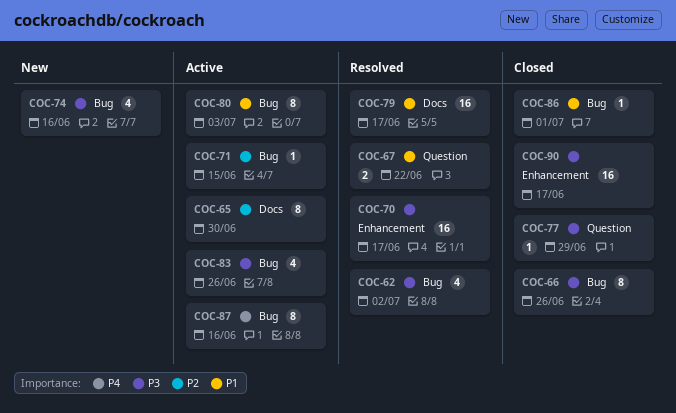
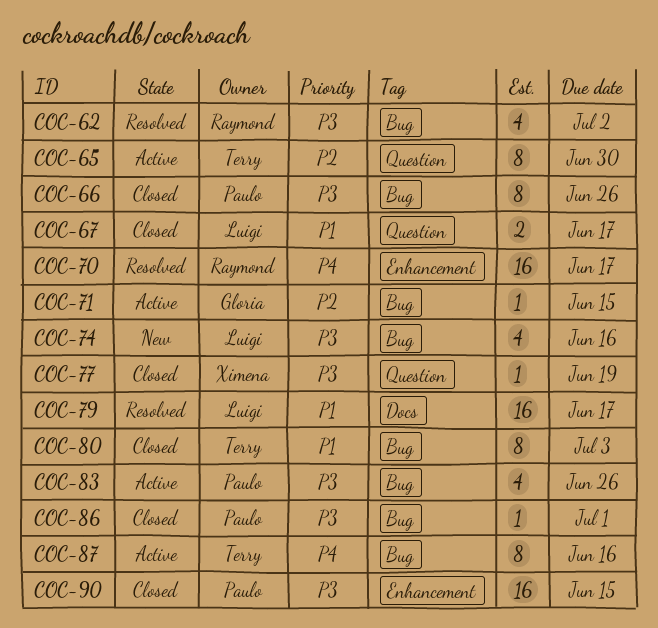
COC-65, label: Docs -> Question
COC-67, status: Resolved -> Closed
COC-67, due: Jun 22 -> Jun 17
COC-70, priority: P3 -> P4
COC-77, due: Jun 29 -> Jun 19
COC-80, status: Active -> Closed
COC-86, priority: P1 -> P3
COC-90, due: Jun 17 -> Jun 15

